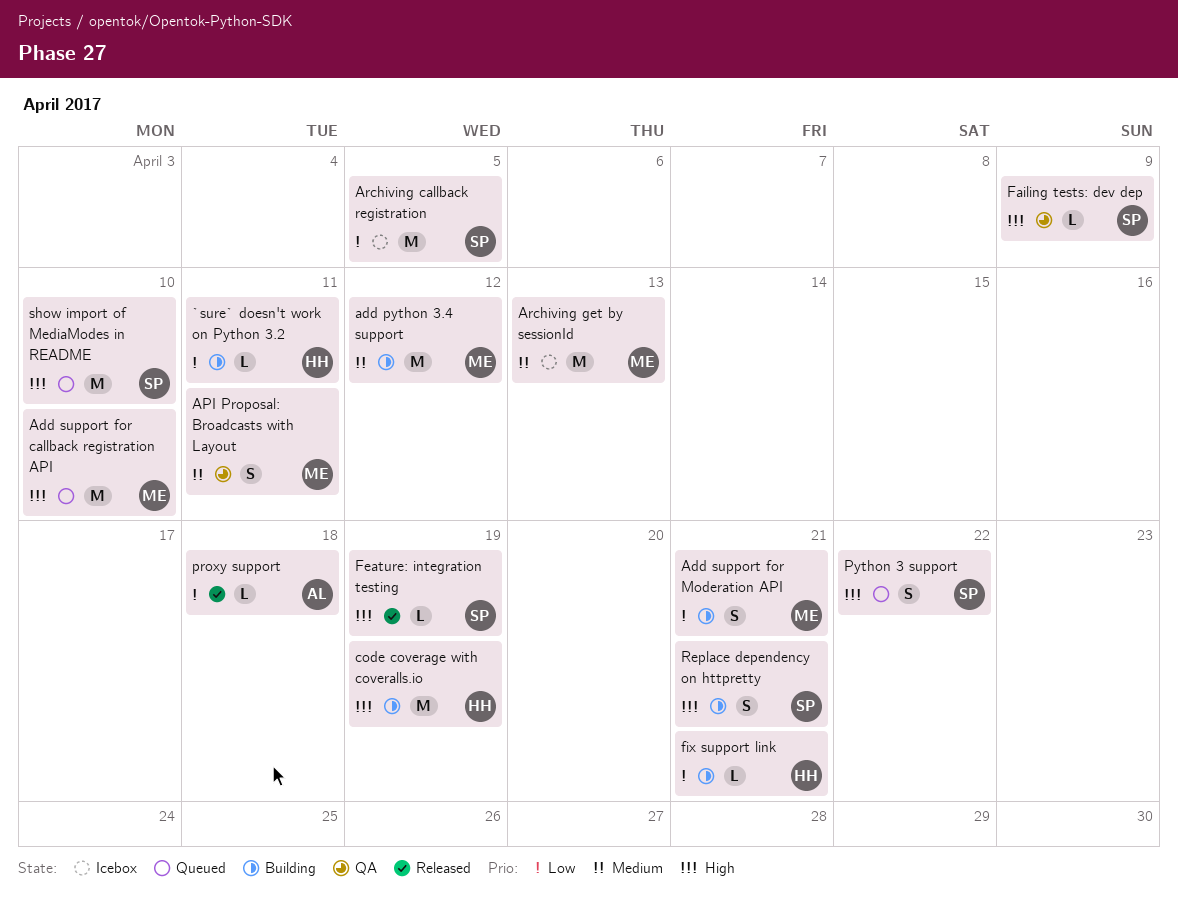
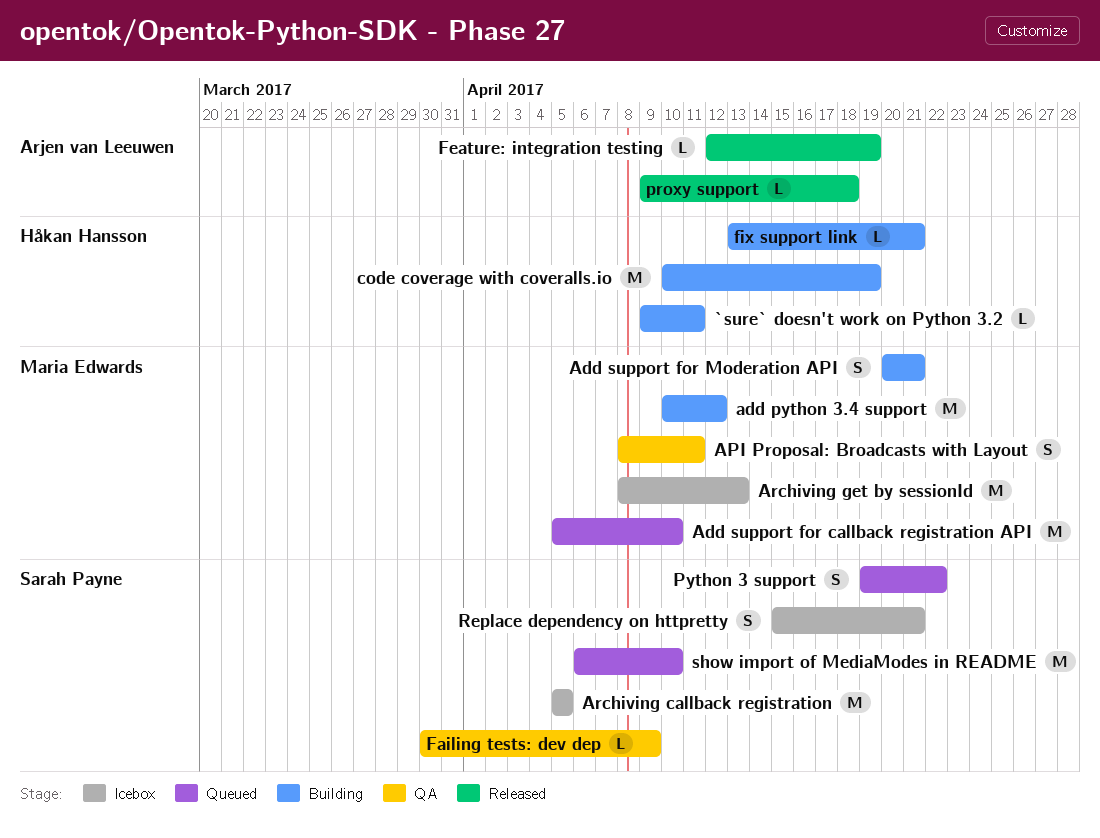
Feature: integration testing, owner: Sarah Payne -> Arjen van Leeuwen
Replace dependency on httpretty, status: Building -> Icebox

